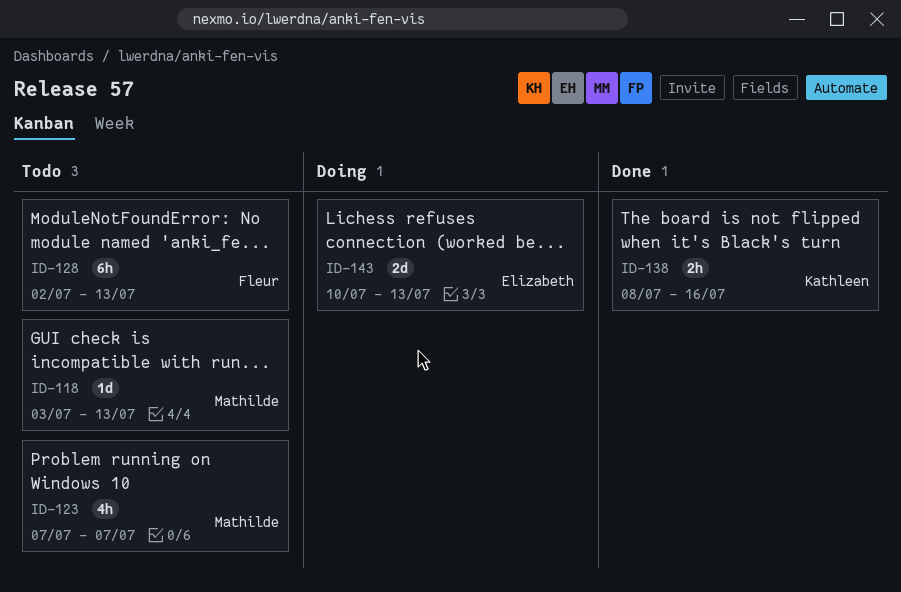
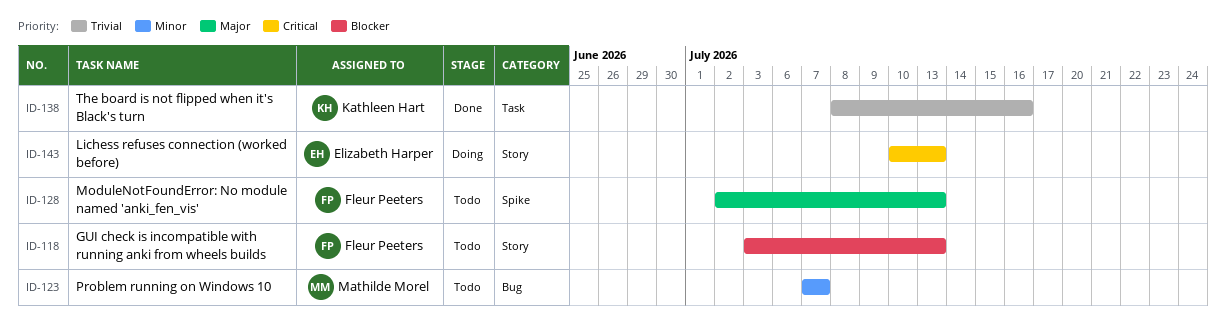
ID-118, owner: Mathilde Morel -> Fleur Peeters

